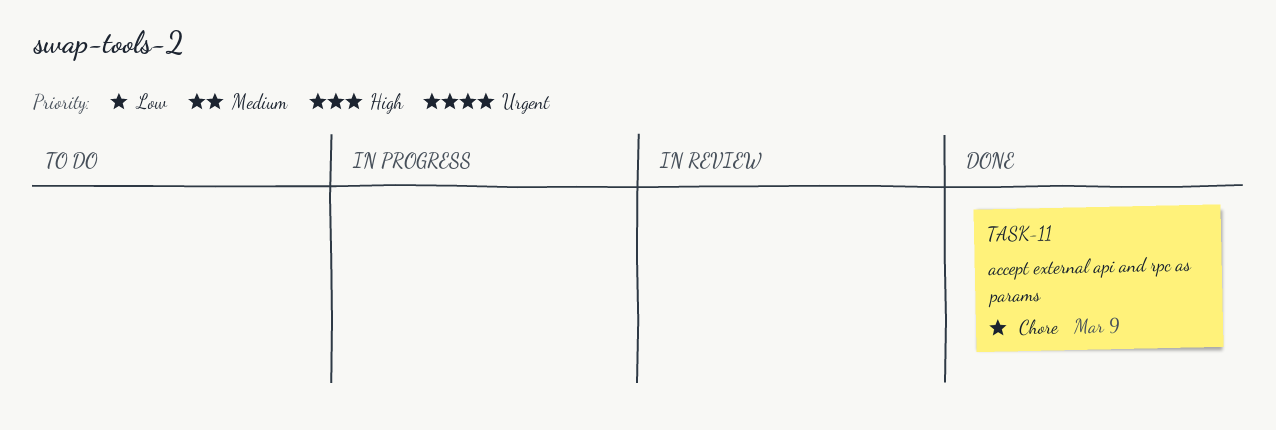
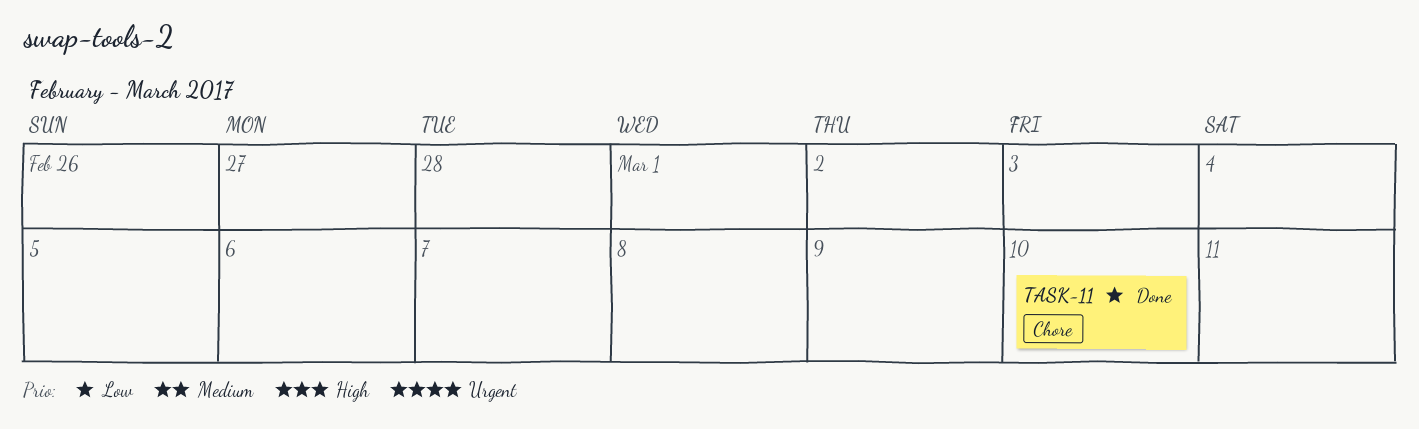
TASK-11, due: Mar 9 -> Mar 10

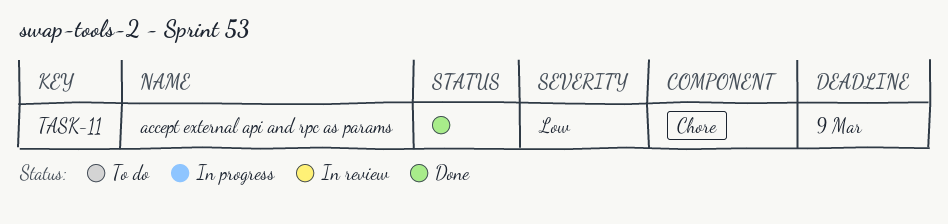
TASK-11, due: Mar 10 -> Mar 9

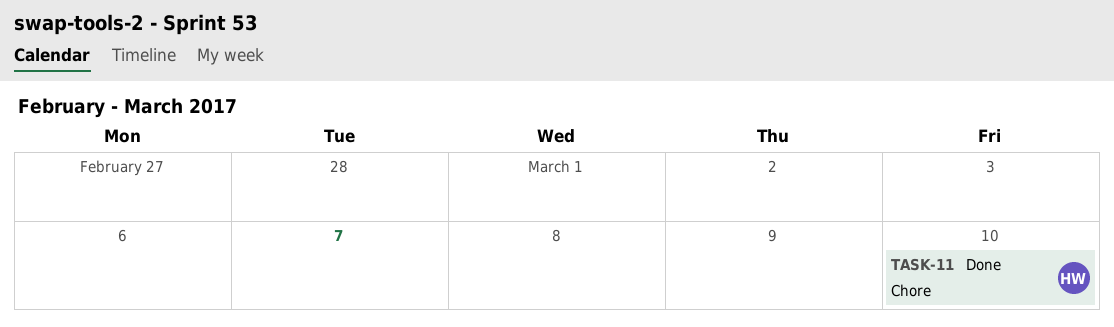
TASK-11, due: Mar 9 -> Mar 10

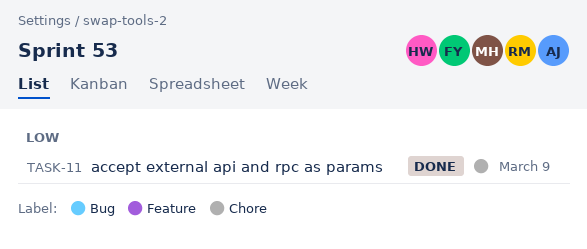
TASK-11, due: Mar 10 -> Mar 9

